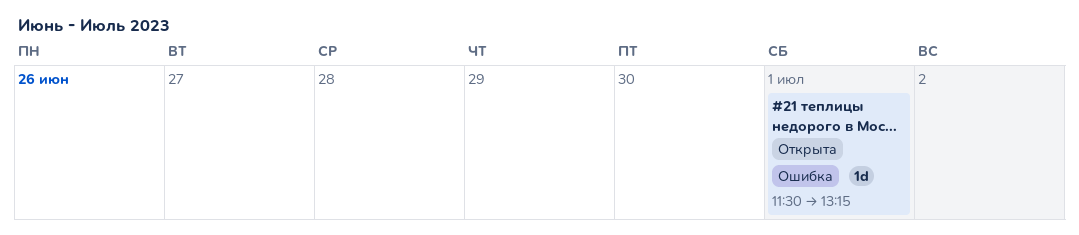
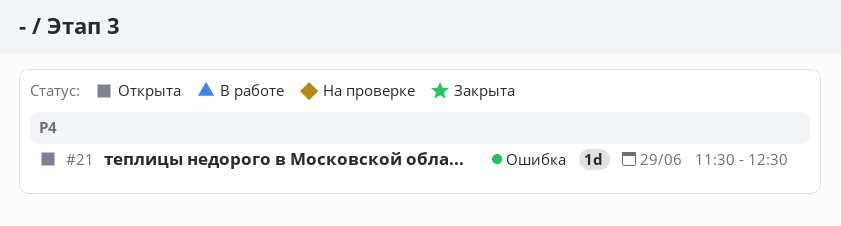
#21, day: Jul 1 -> Jun 29
#21, ends: 13:15 -> 12:30

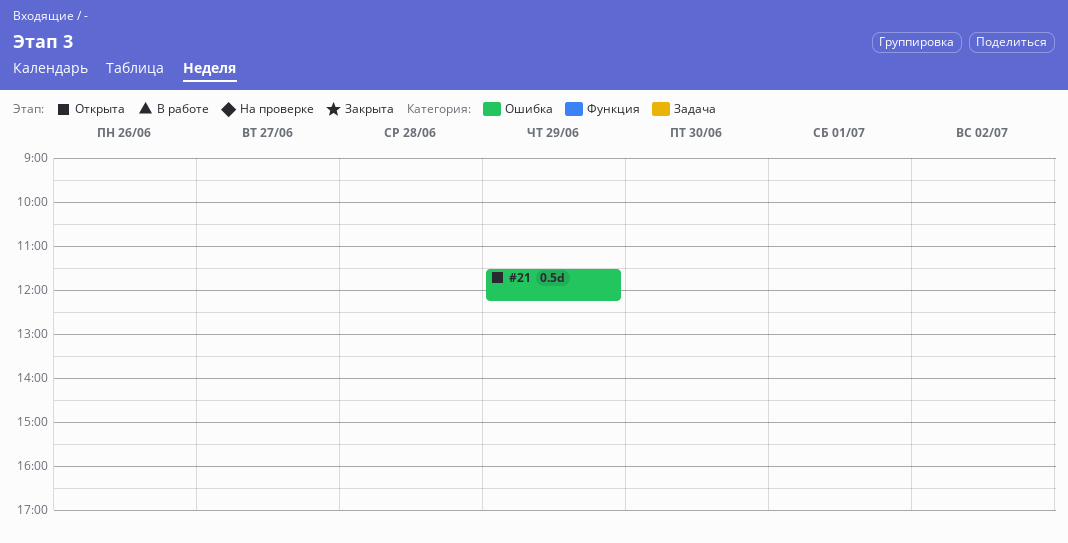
#21, estimate: 1d -> 0.5d
#21, ends: 12:30 -> 12:15

